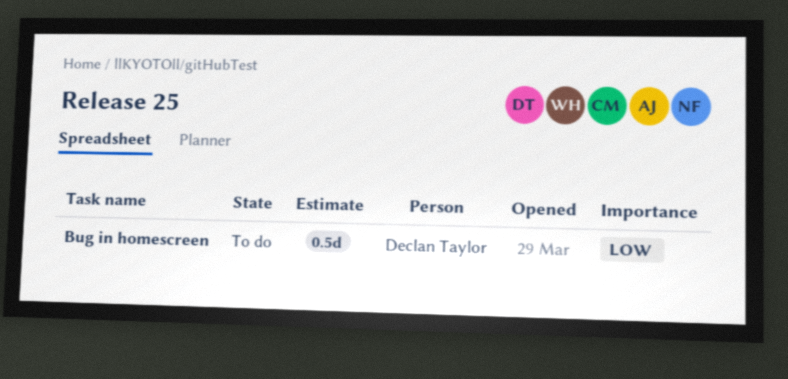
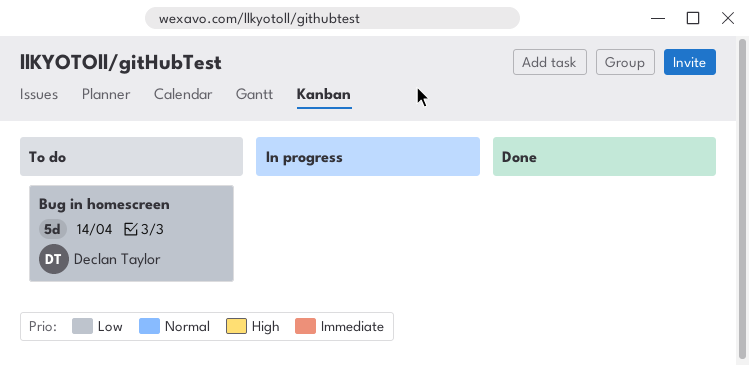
Bug in homescreen, estimate: 0.5d -> 5d

